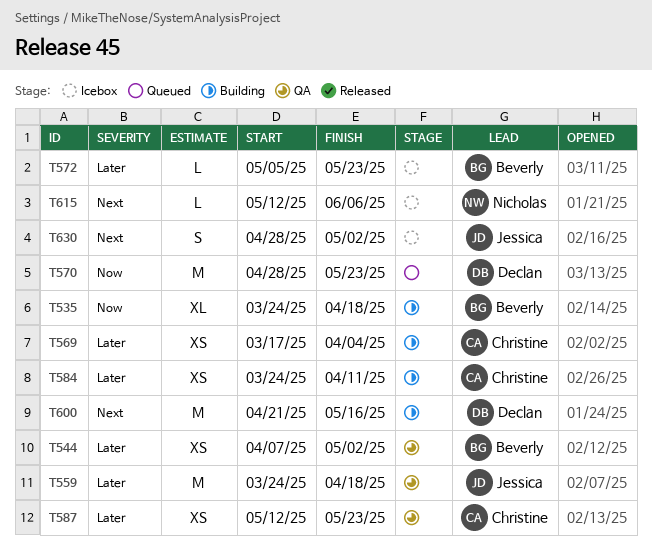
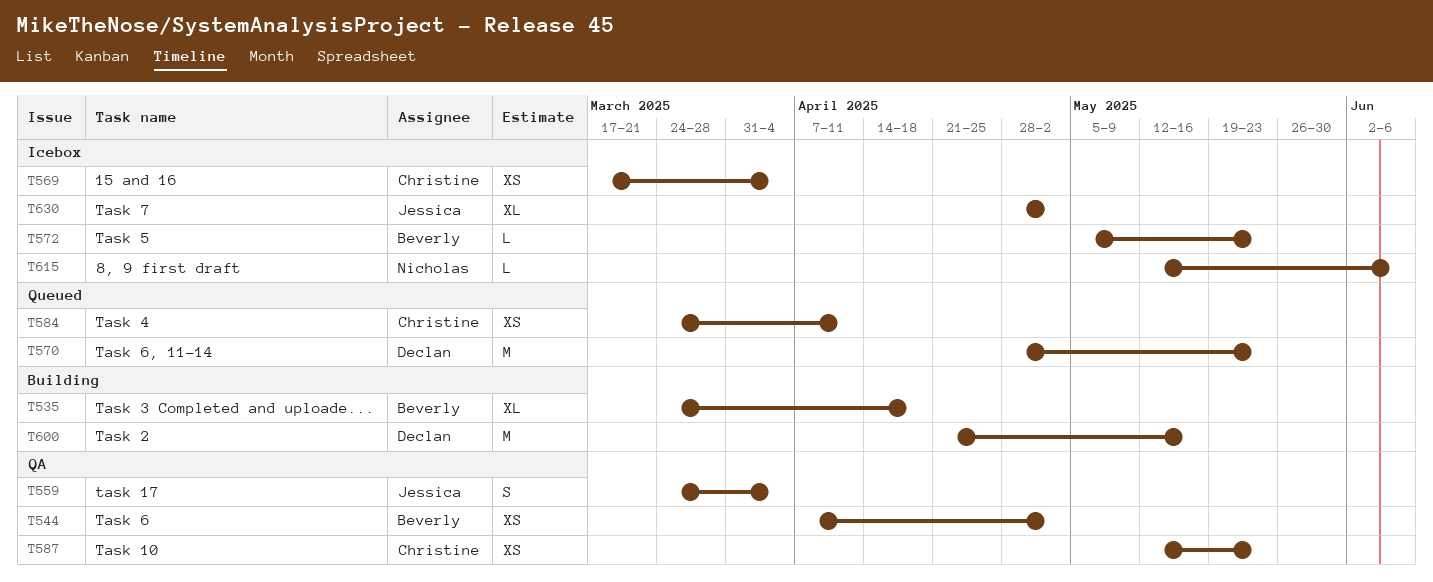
T559, estimate: M -> S
T559, due: Apr 18 -> Apr 4
T569, status: Building -> Icebox
T584, status: Building -> Queued
T630, estimate: S -> XL

